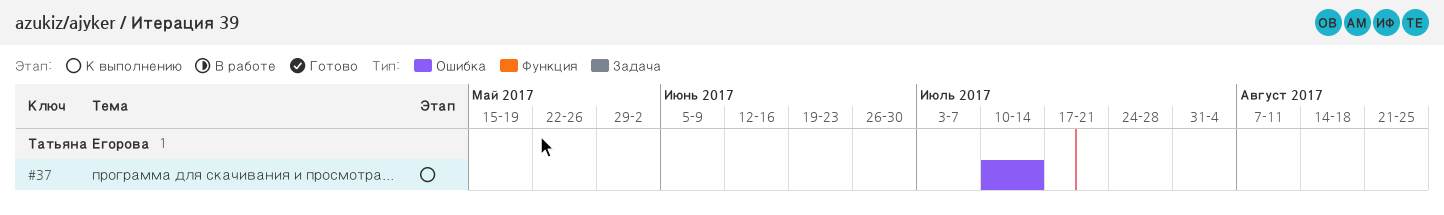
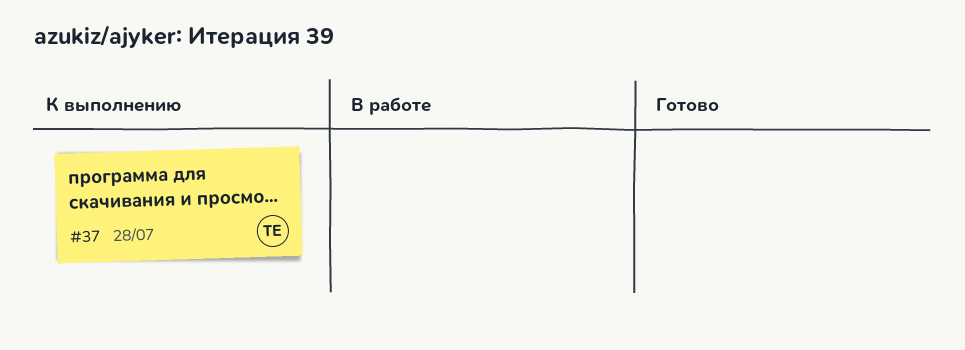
#37, due: Jul 14 -> Jul 28

